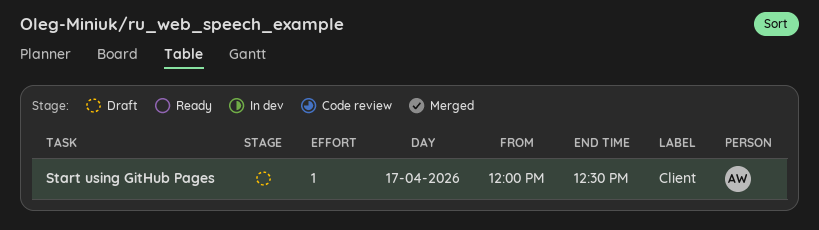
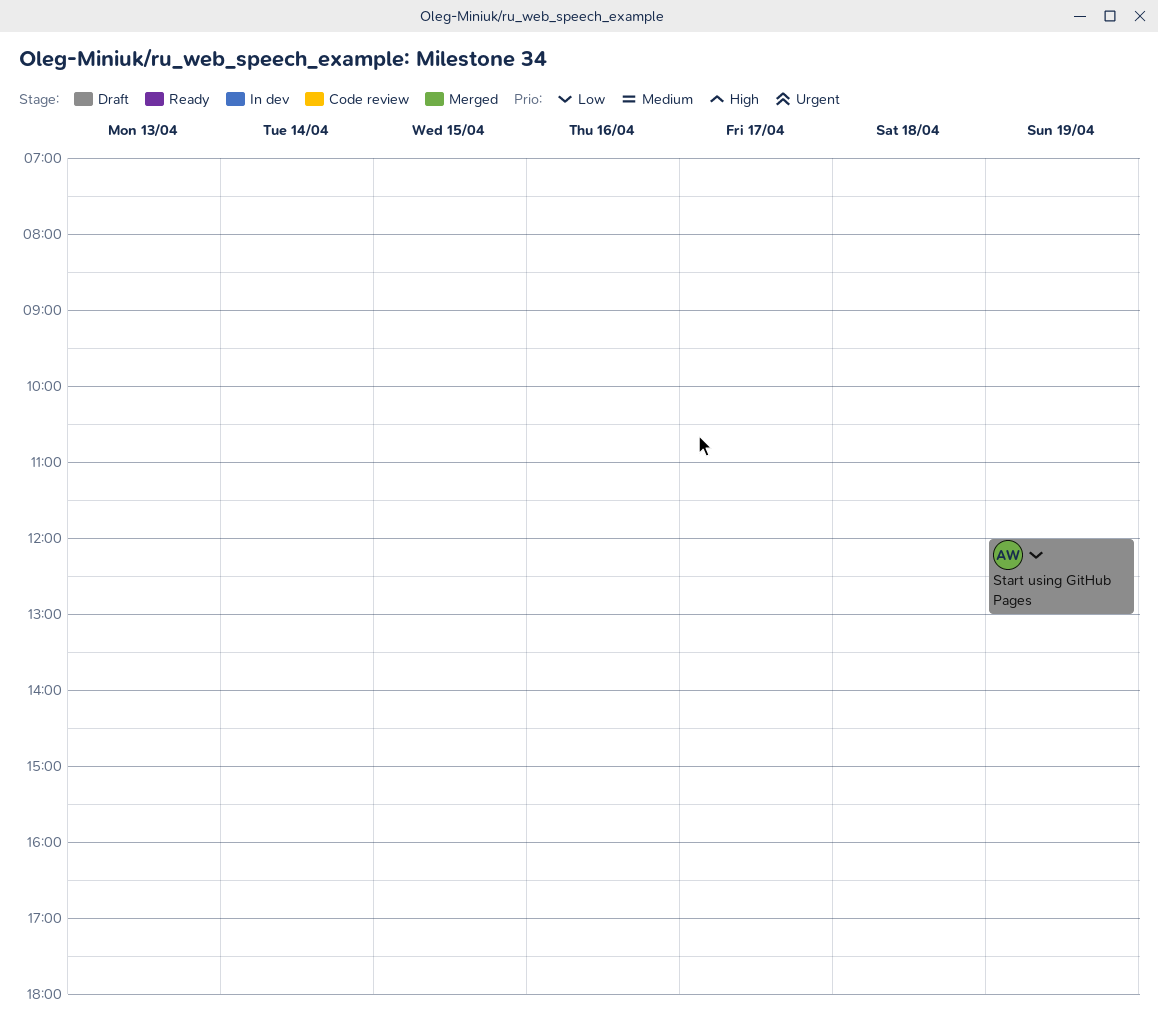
Start using GitHub Pages, day: Apr 17 -> Apr 19
Start using GitHub Pages, ends: 12:30 -> 13:00

